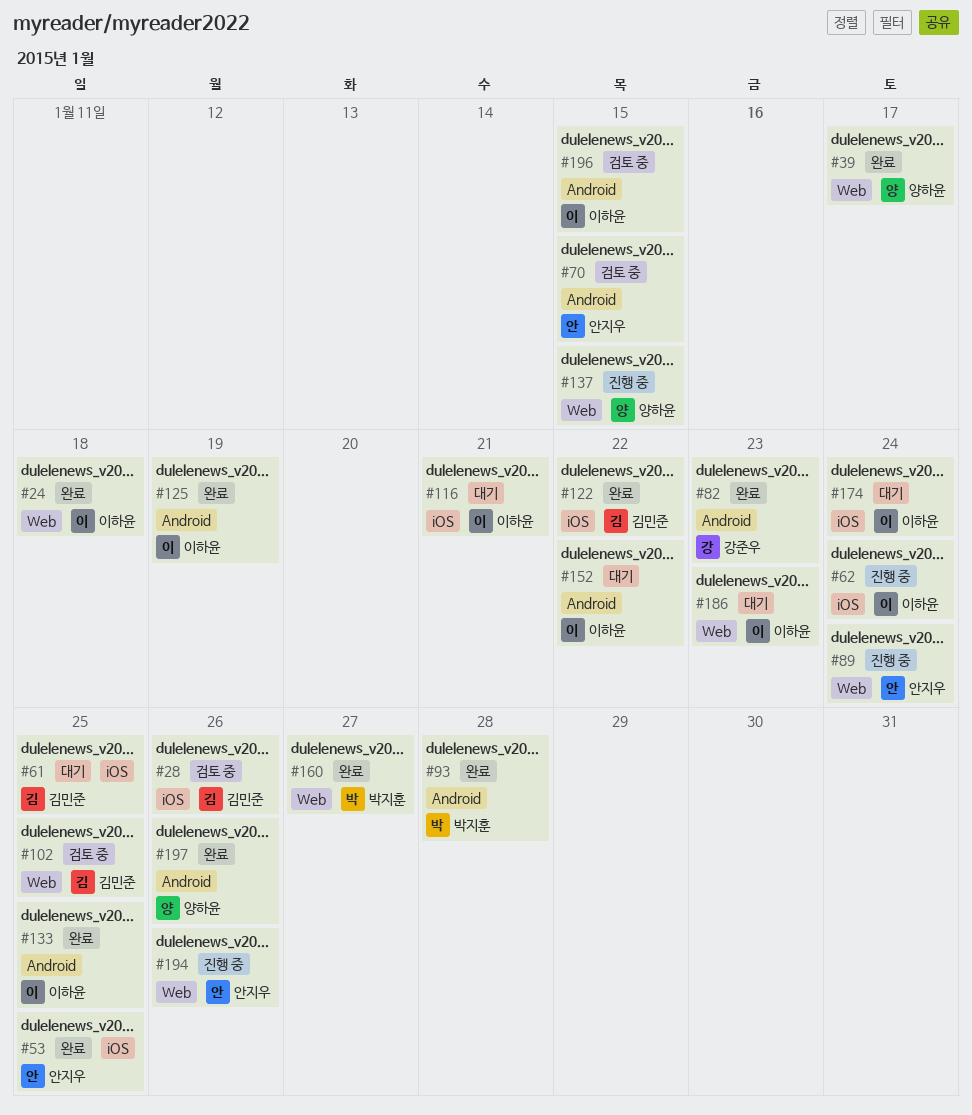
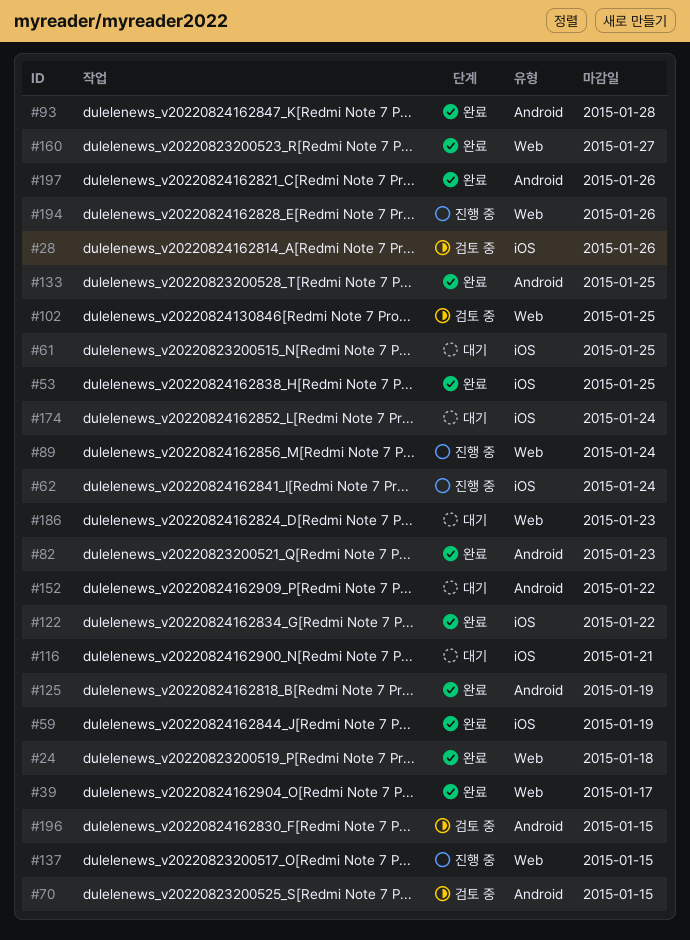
#59: none -> present

